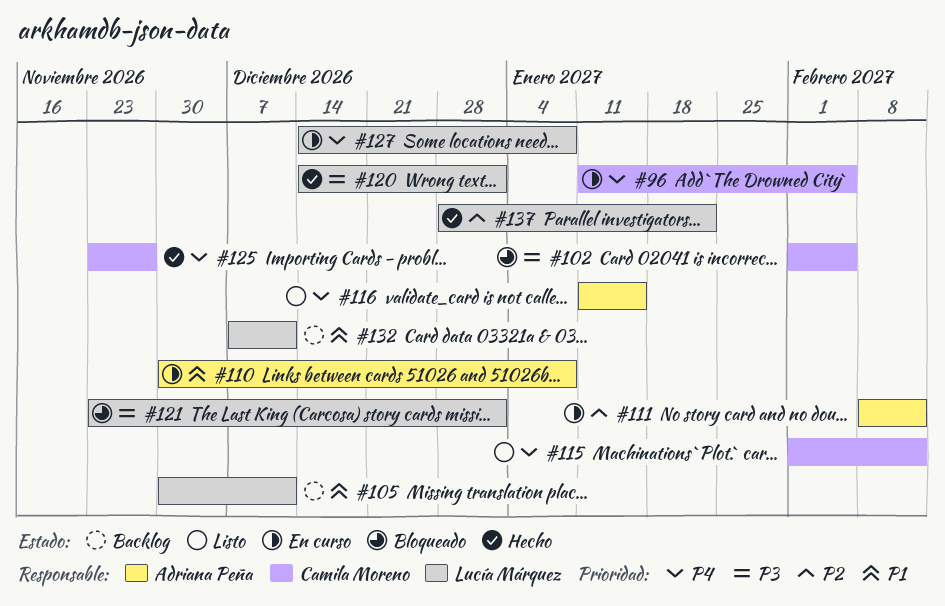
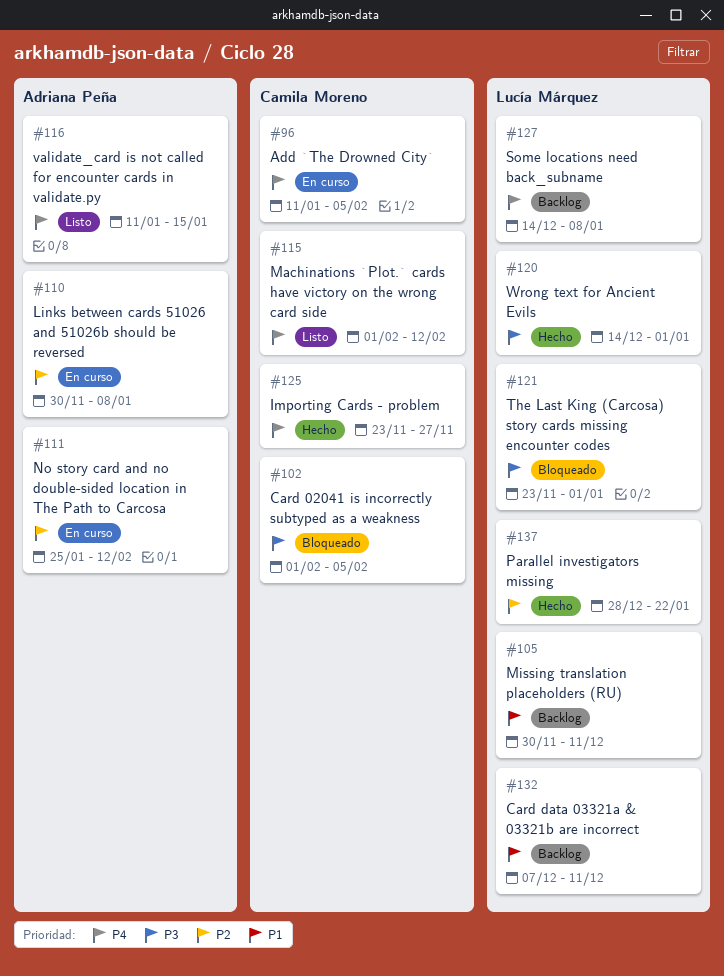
#110, priority: P1 -> P2
#111, start: Feb 8 -> Jan 25
#127, status: En curso -> Backlog

